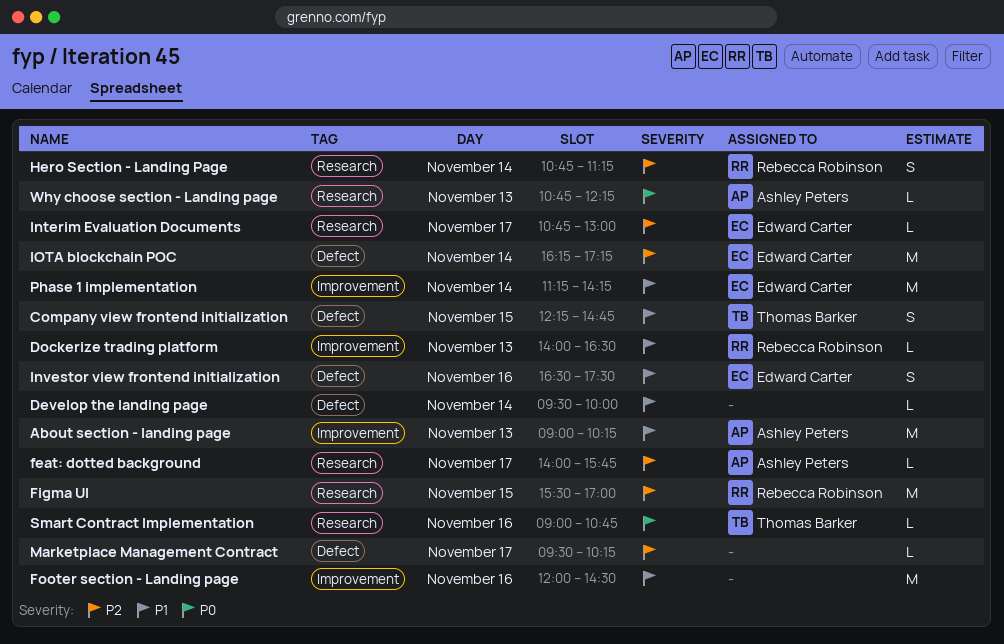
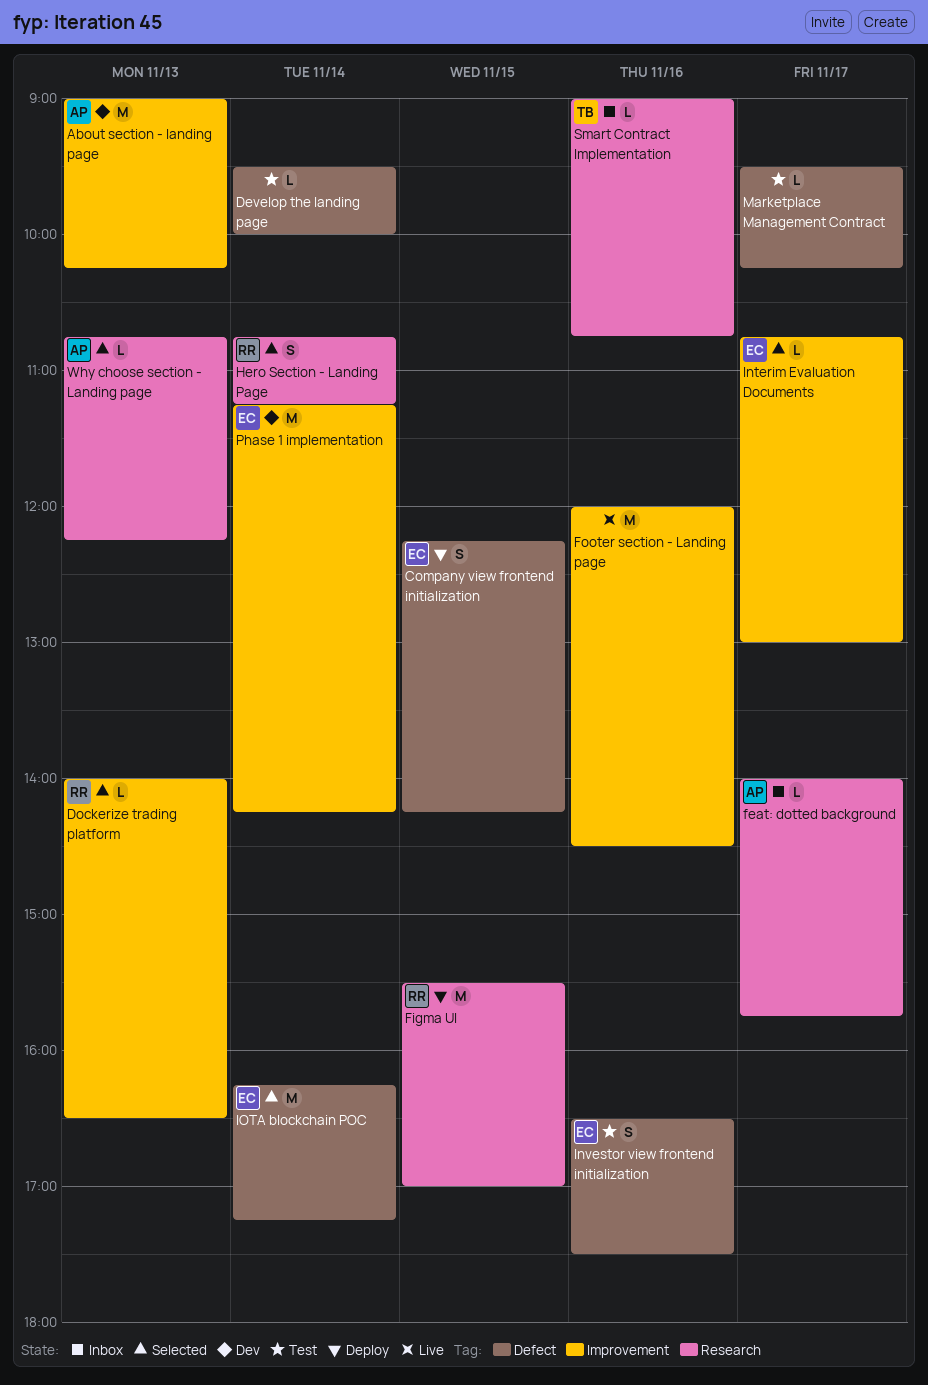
Company view frontend initialization, owner: Thomas Barker -> Edward Carter
Company view frontend initialization, ends: 14:45 -> 14:15
Interim Evaluation Documents, label: Research -> Improvement

